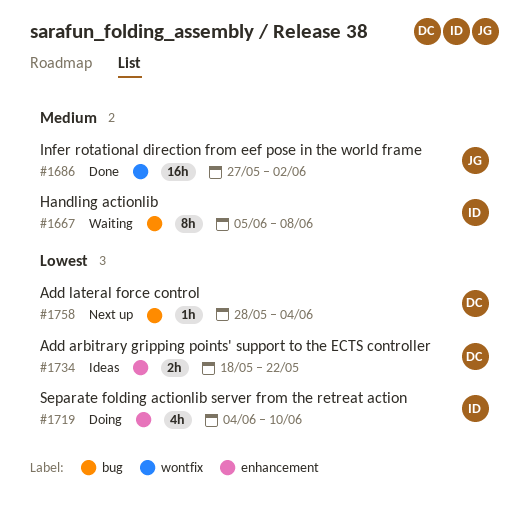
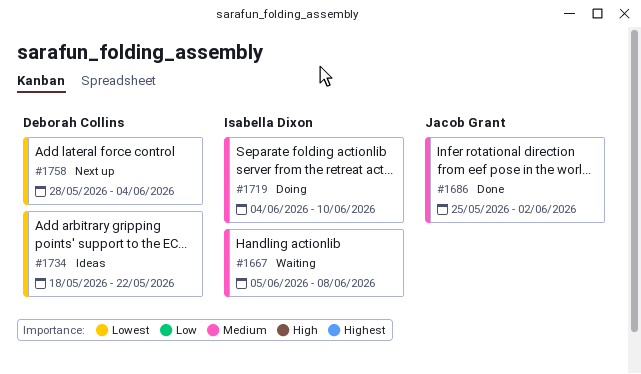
#1686, start: May 27 -> May 25
#1719, priority: Lowest -> Medium

